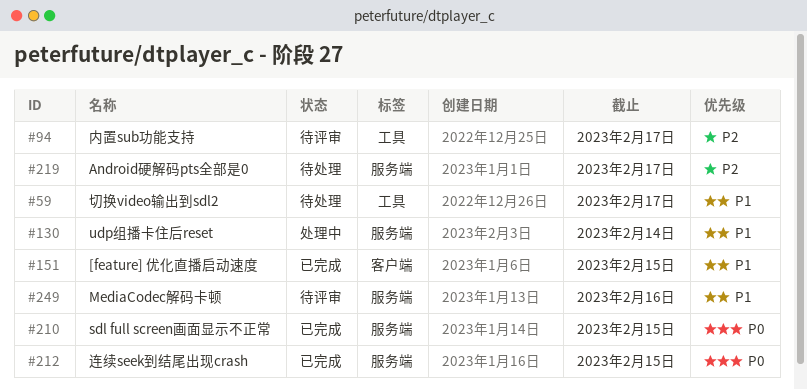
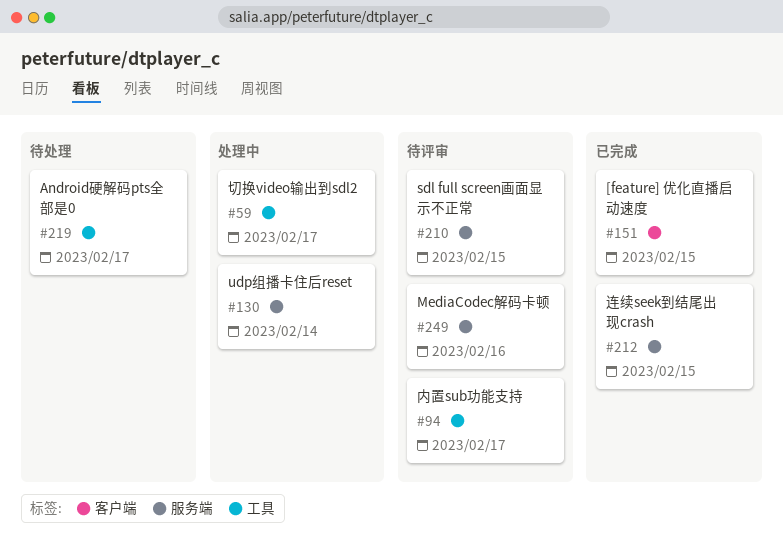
#59, status: 待处理 -> 处理中
#210, status: 已完成 -> 待评审
#219, label: 服务端 -> 工具

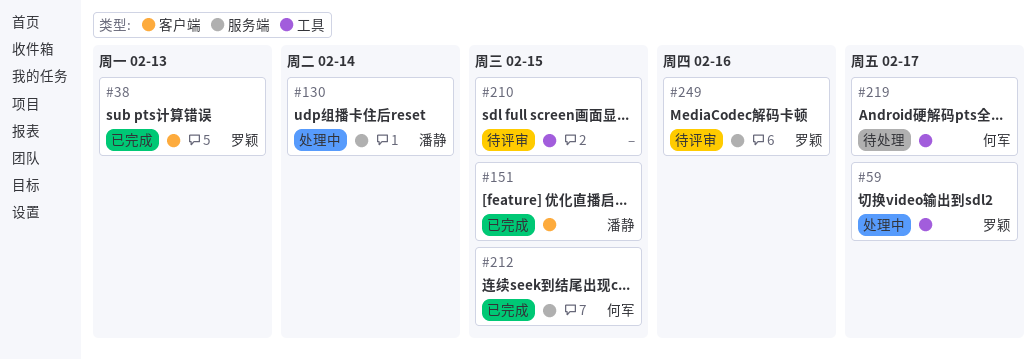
#38: none -> present
#94: present -> none
#210, label: 服务端 -> 工具

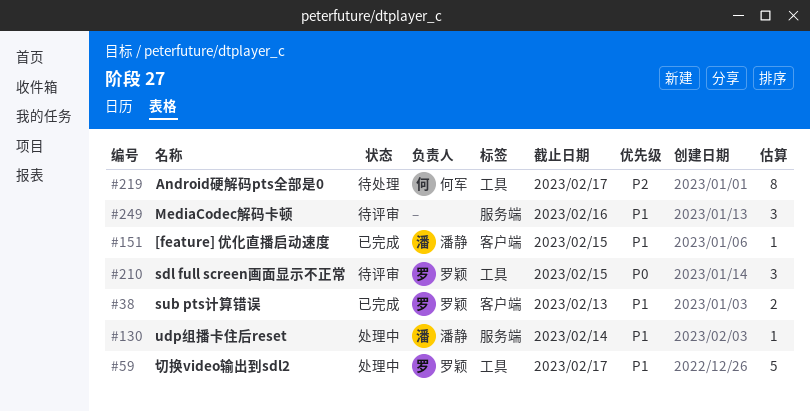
#210, owner: none -> 罗颖
#212: present -> none
#249, owner: 罗颖 -> none

